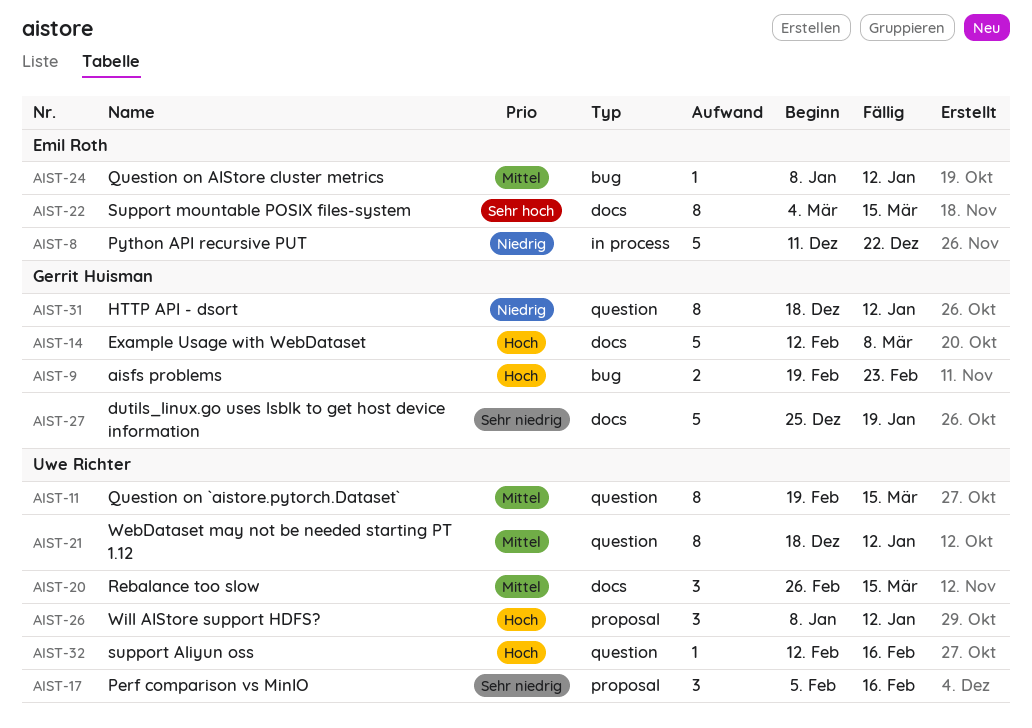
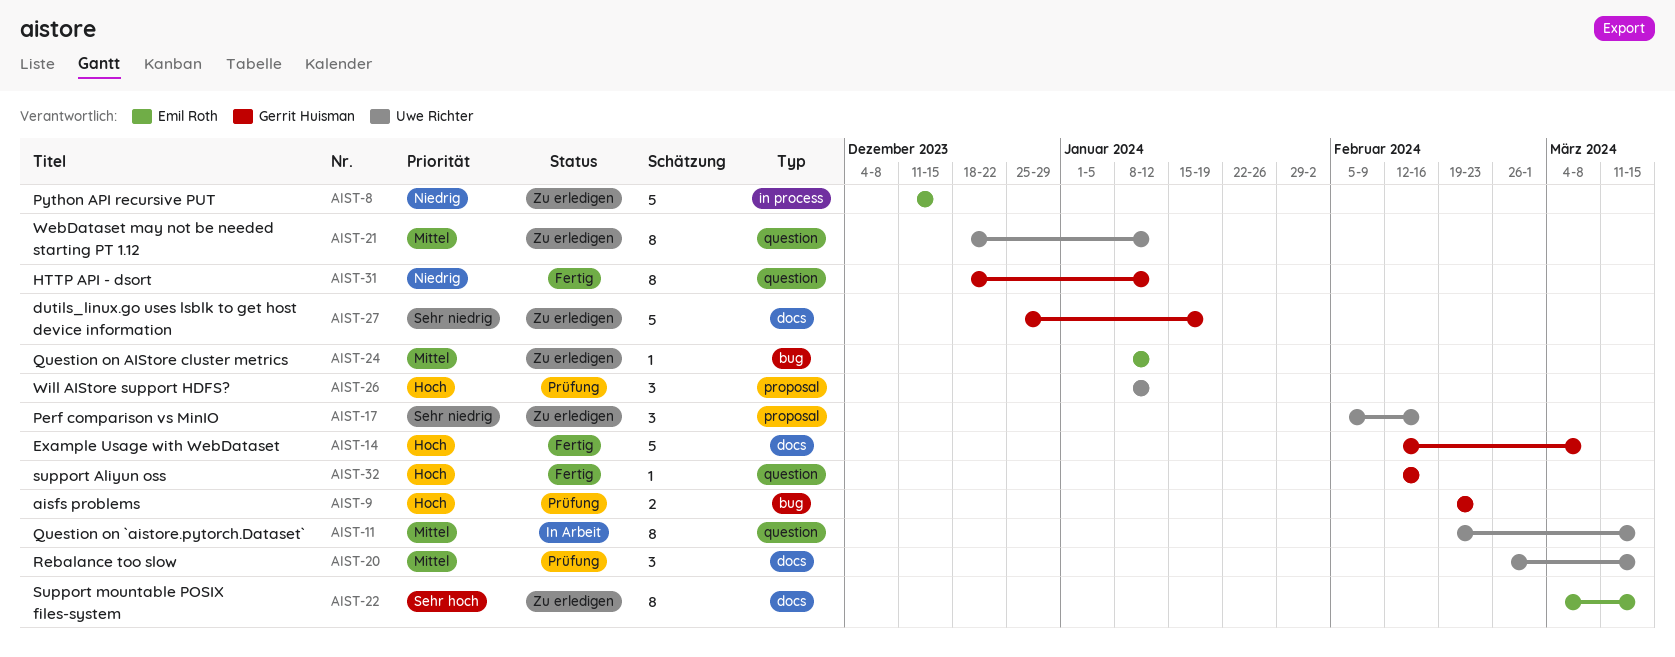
AIST-8, due: Dec 22 -> Dec 15
AIST-32, owner: Uwe Richter -> Gerrit Huisman

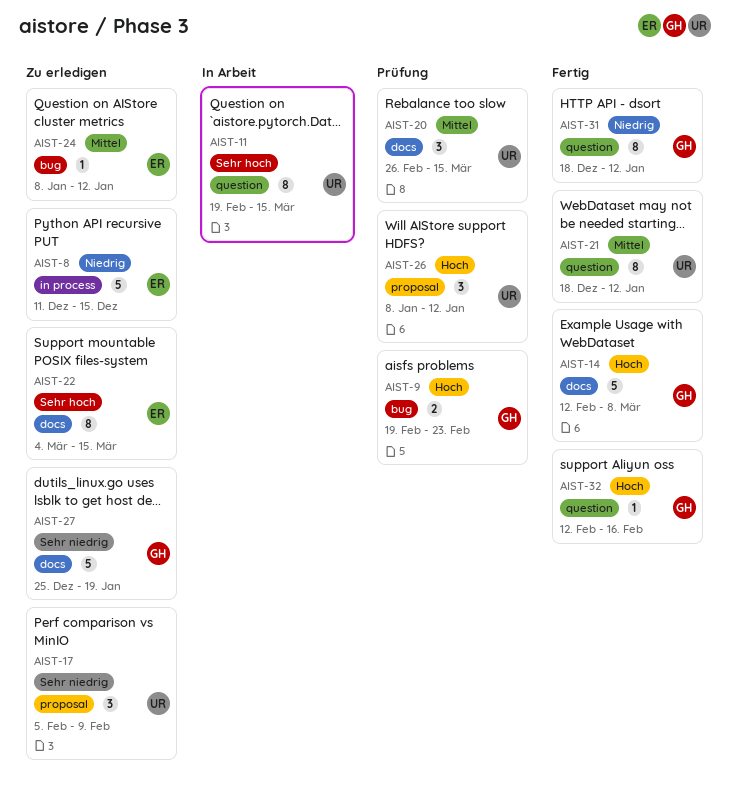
AIST-11, priority: Mittel -> Sehr hoch
AIST-17, due: Feb 16 -> Feb 9
AIST-21, status: Zu erledigen -> Fertig

